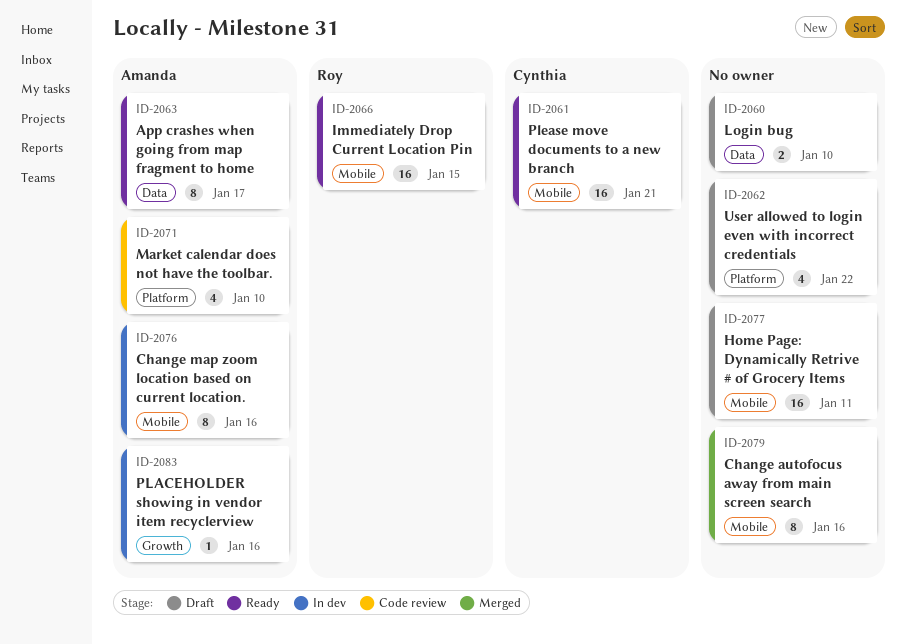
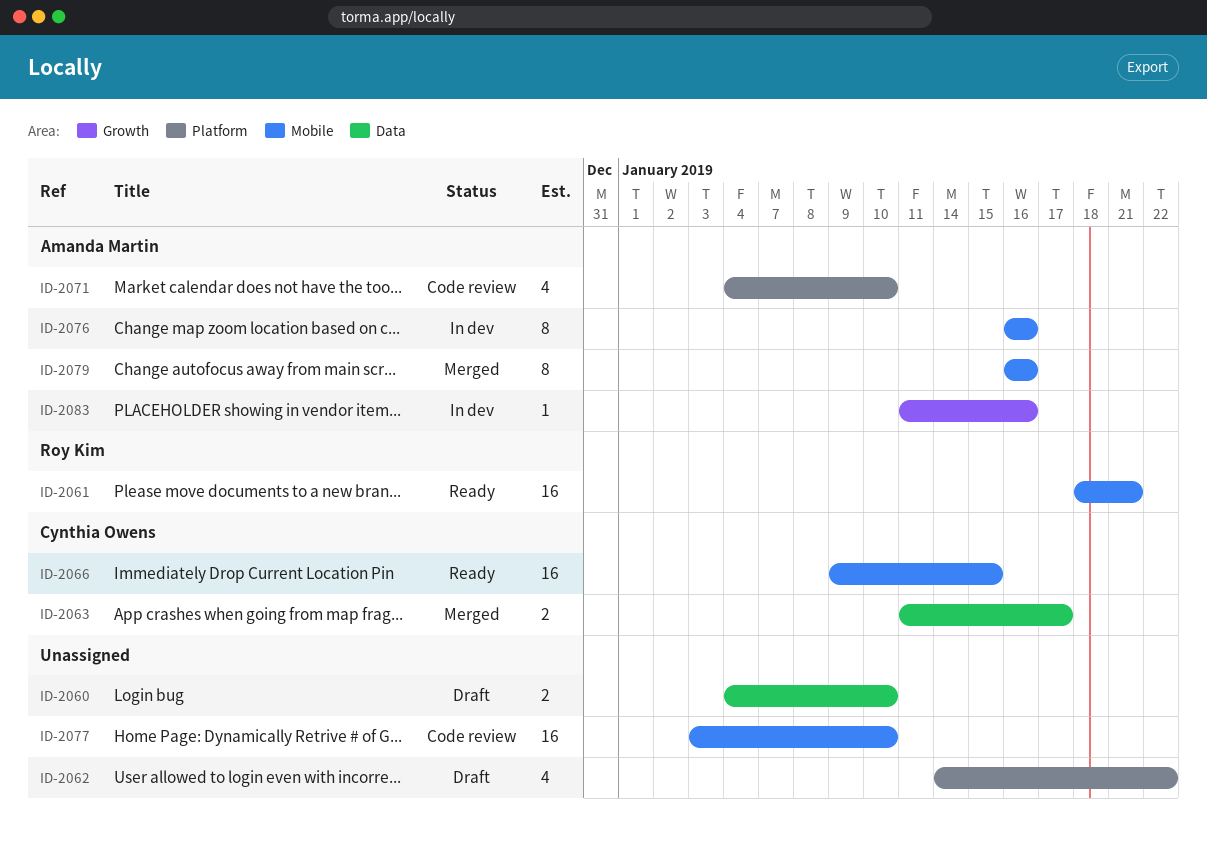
ID-2061, owner: Cynthia Owens -> Roy Kim
ID-2063, status: Ready -> Merged
ID-2063, owner: Amanda Martin -> Cynthia Owens
ID-2063, estimate: 8 -> 2
ID-2066, owner: Roy Kim -> Cynthia Owens
ID-2077, status: Draft -> Code review
ID-2077, due: Jan 11 -> Jan 10
ID-2079, owner: none -> Amanda Martin

